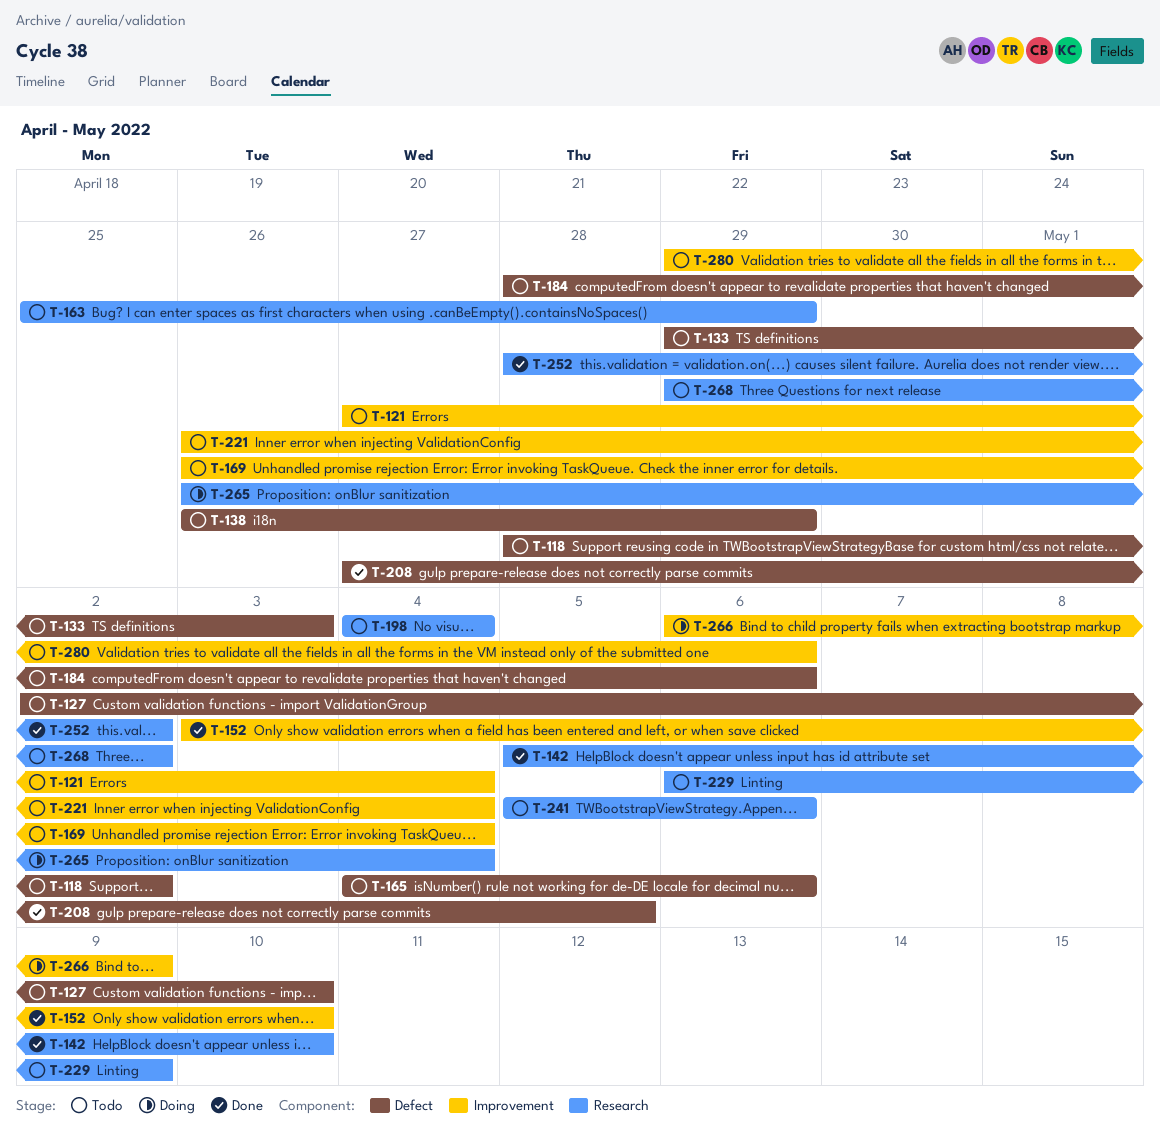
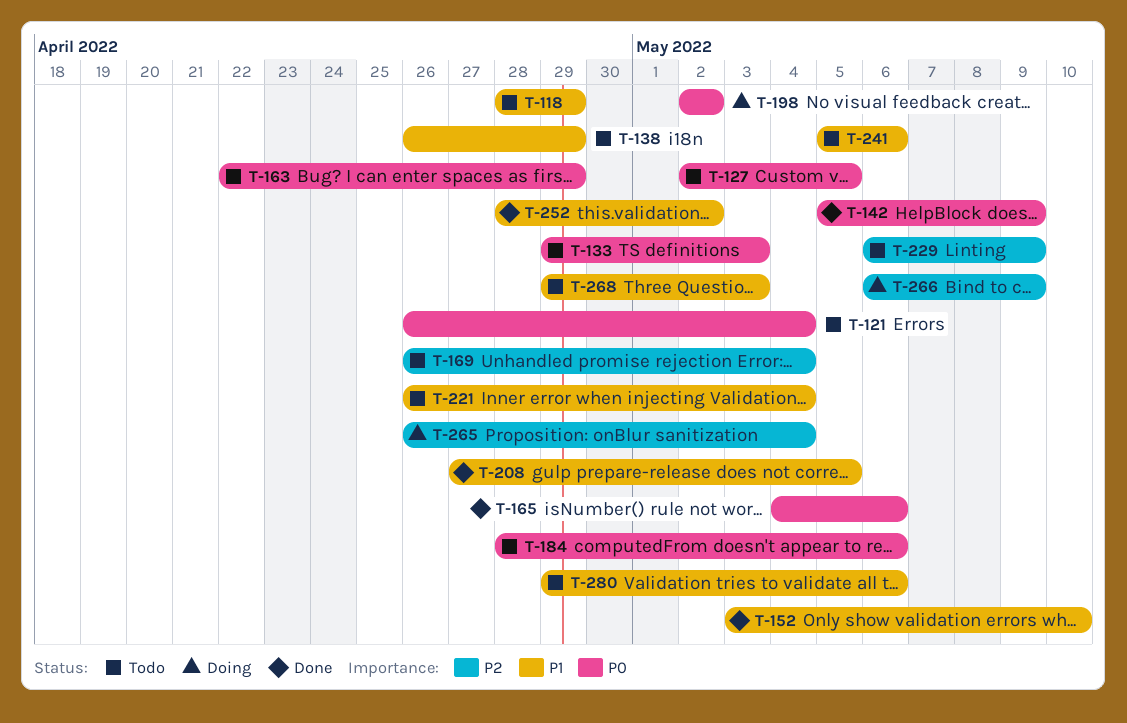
T-118, due: May 2 -> Apr 29
T-121, start: Apr 27 -> Apr 26
T-127, due: May 10 -> May 5
T-142, due: May 10 -> May 9
T-163, start: Apr 25 -> Apr 22
T-165, status: Todo -> Done
T-198, status: Todo -> Doing
T-198, start: May 4 -> May 2
T-198, due: May 4 -> May 2
T-268, due: May 2 -> May 3

